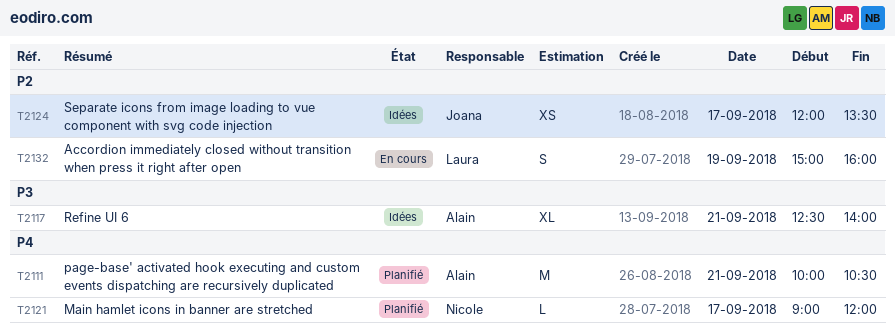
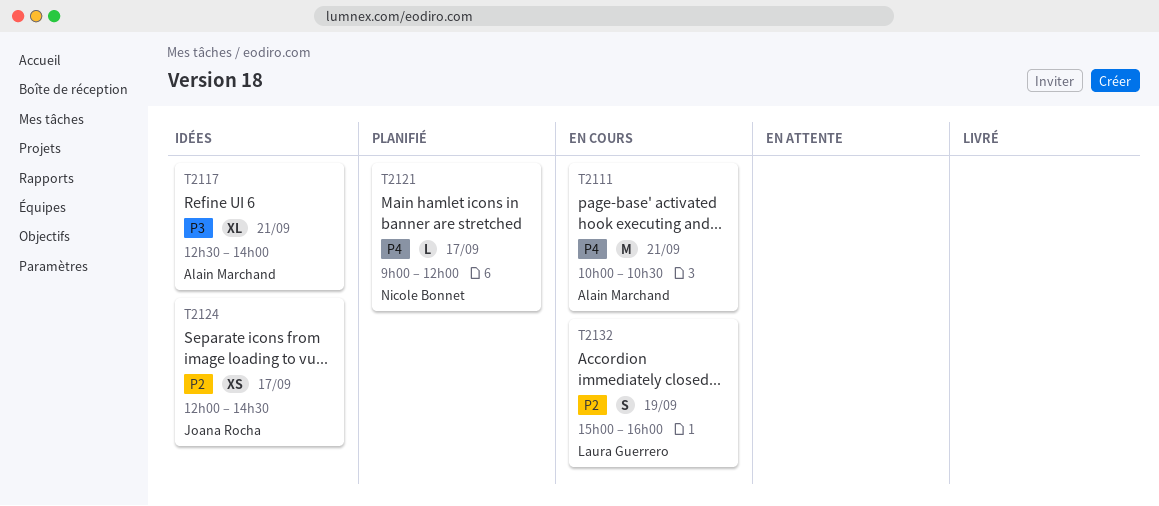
T2111, status: Planifié -> En cours
T2124, ends: 13:30 -> 14:30

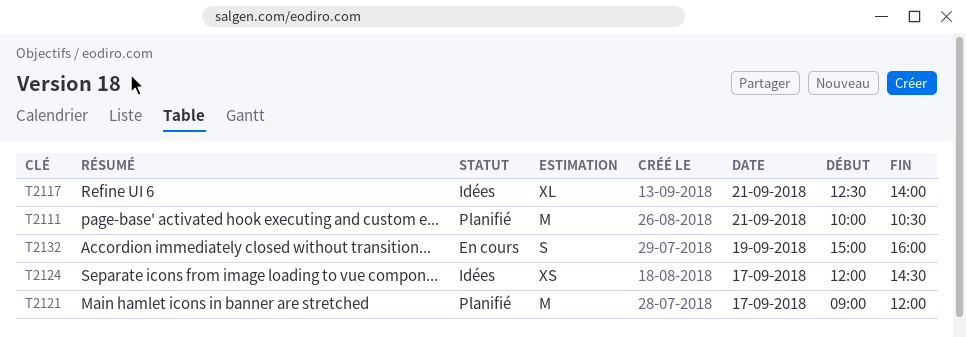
T2111, status: En cours -> Planifié
T2121, estimate: L -> M

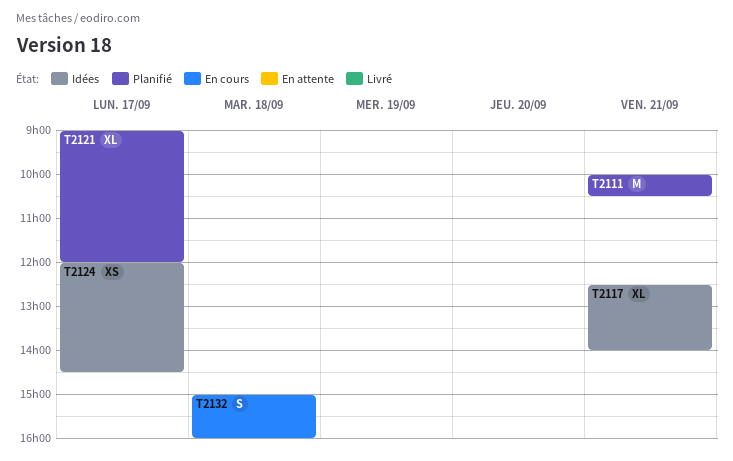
T2121, estimate: M -> XL
T2132, day: Sep 19 -> Sep 18

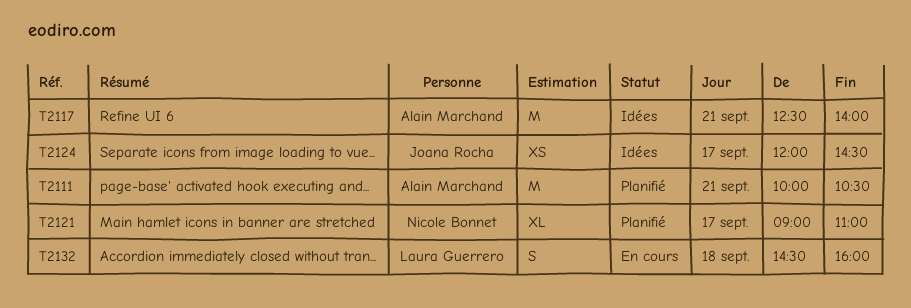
T2117, estimate: XL -> M
T2121, ends: 12:00 -> 11:00
T2132, begins: 15:00 -> 14:30

